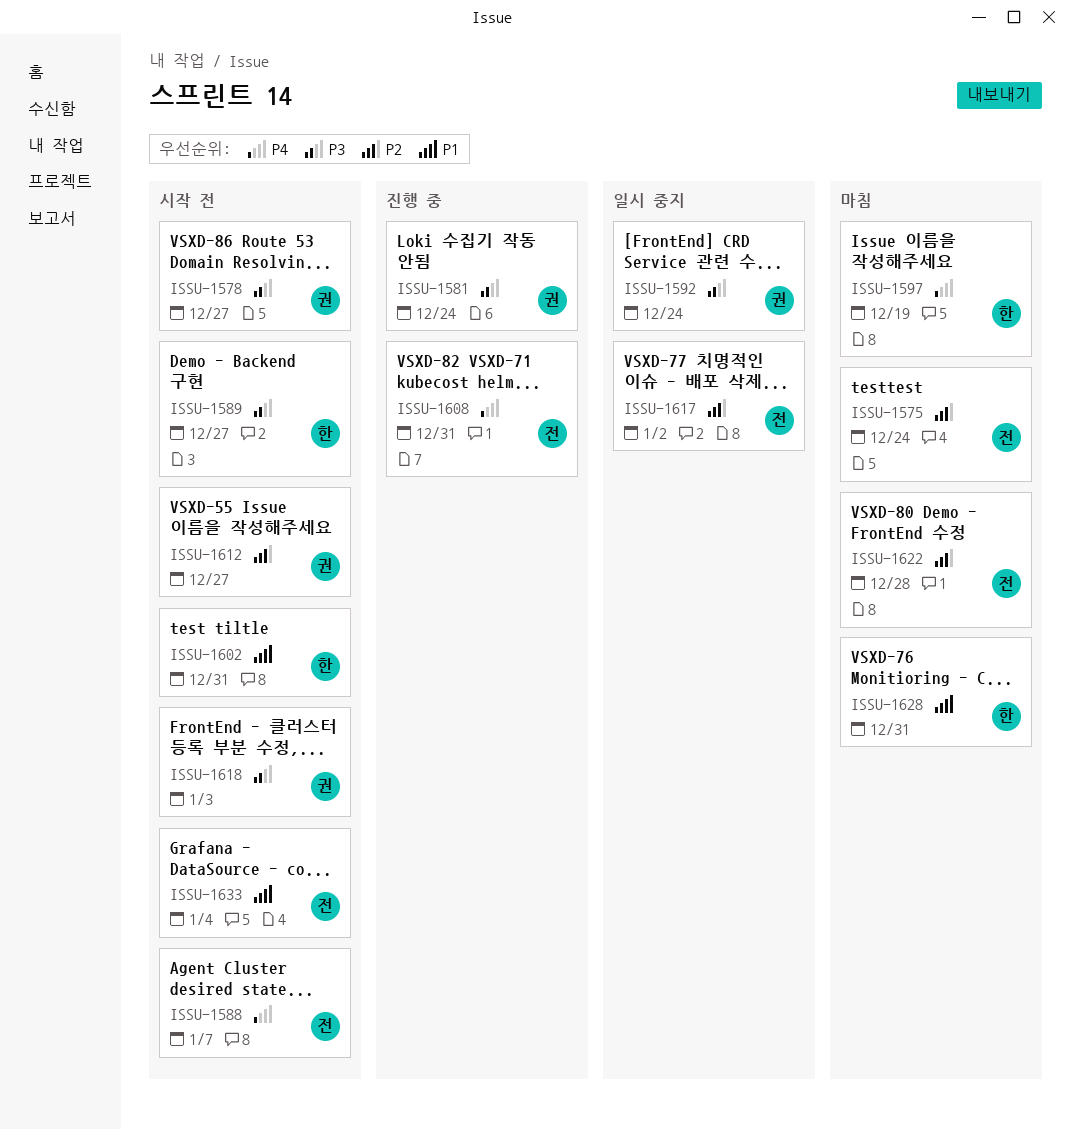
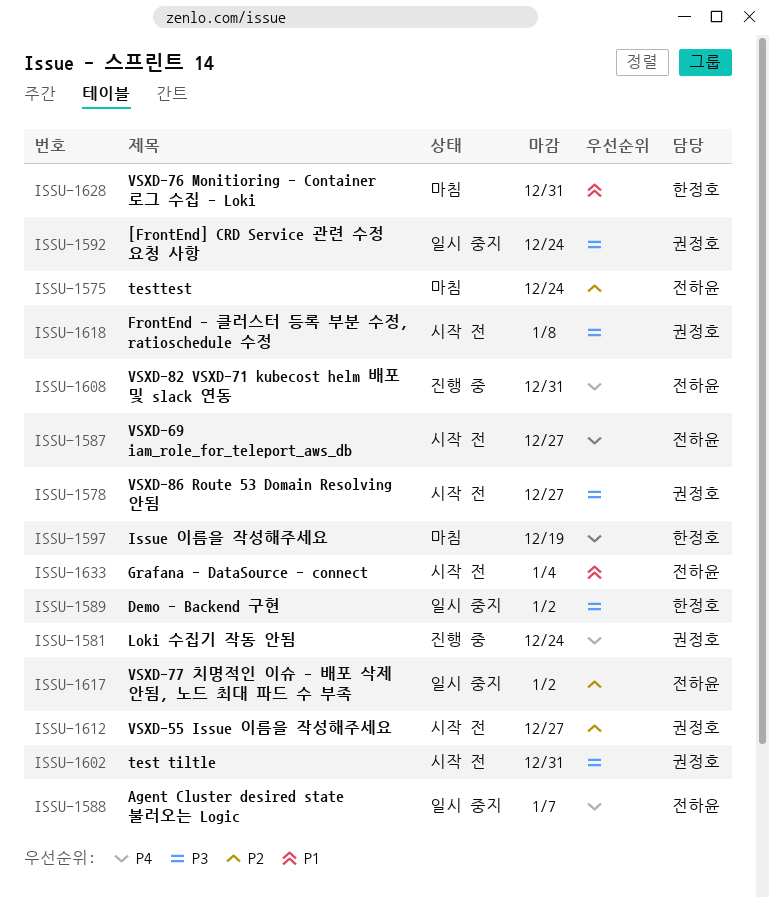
ISSU-1581, priority: P3 -> P4
ISSU-1587: none -> present
ISSU-1588, status: 시작 전 -> 일시 중지
ISSU-1589, status: 시작 전 -> 일시 중지
ISSU-1589, due: Dec 27 -> Jan 2
ISSU-1602, owner: 한정호 -> 권정호
ISSU-1602, priority: P1 -> P3
ISSU-1618, due: Jan 3 -> Jan 8
ISSU-1622: present -> none

